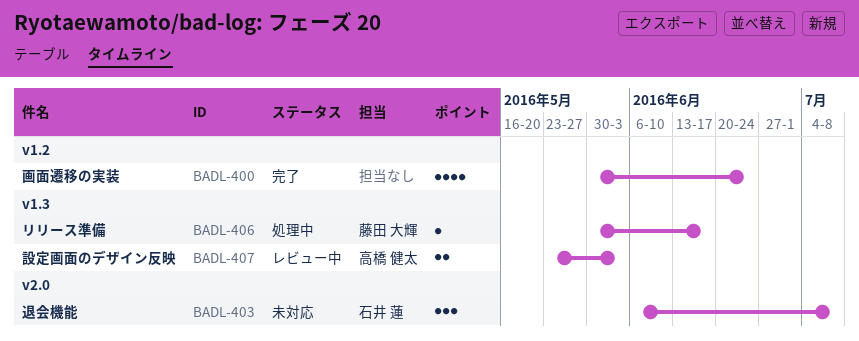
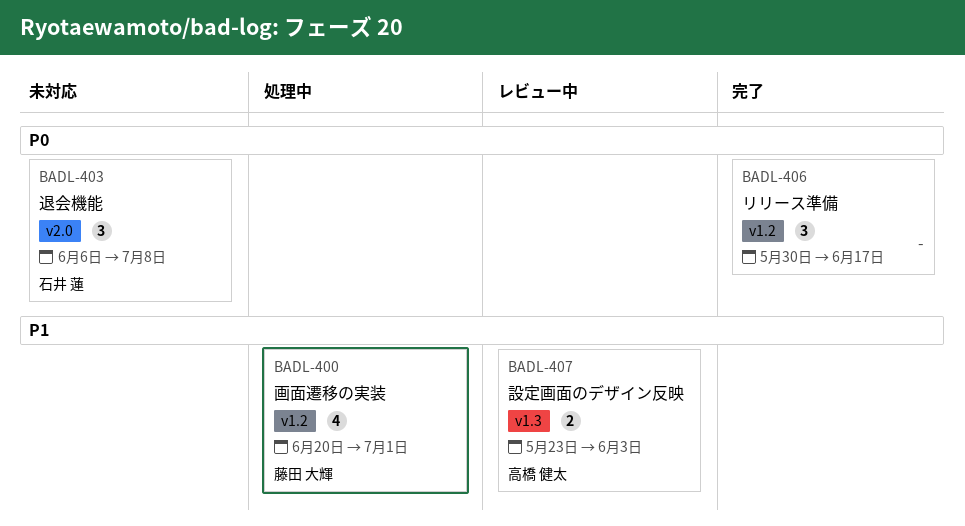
BADL-400, status: 完了 -> 処理中
BADL-400, owner: none -> 藤田 大輝
BADL-400, start: May 30 -> Jun 20
BADL-400, due: Jun 24 -> Jul 1
BADL-406, status: 処理中 -> 完了
BADL-406, owner: 藤田 大輝 -> none
BADL-406, label: v1.3 -> v1.2
BADL-406, estimate: 1 -> 3

